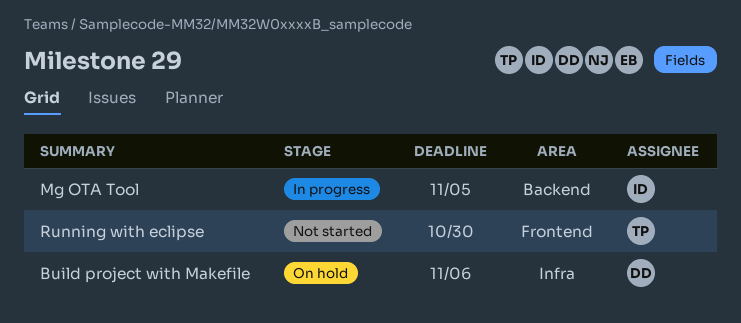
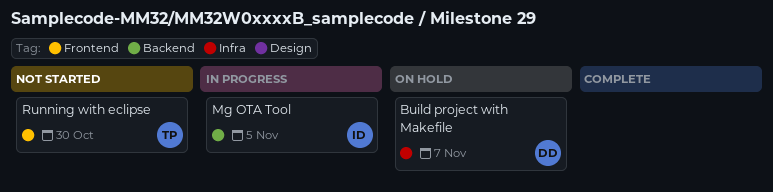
Build project with Makefile, due: Nov 6 -> Nov 7

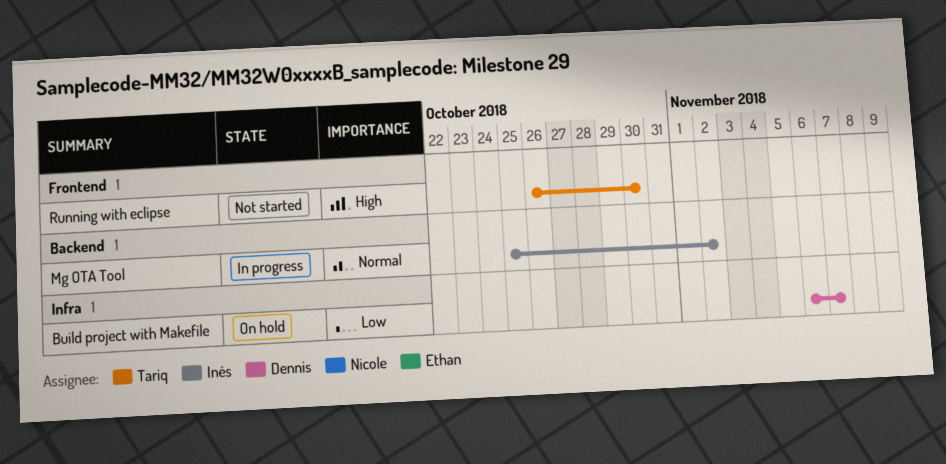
Mg OTA Tool, due: Nov 5 -> Nov 2

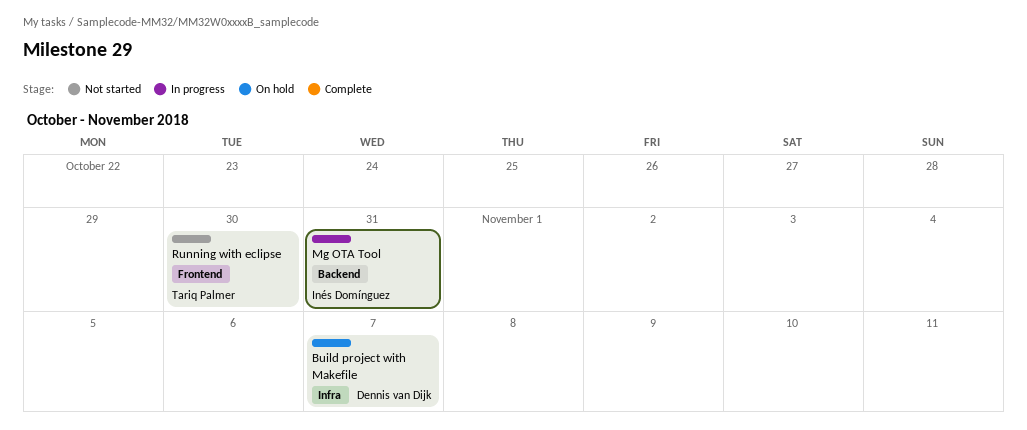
Mg OTA Tool, due: Nov 2 -> Oct 31

